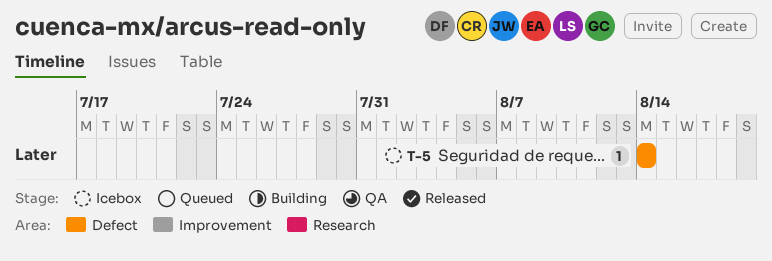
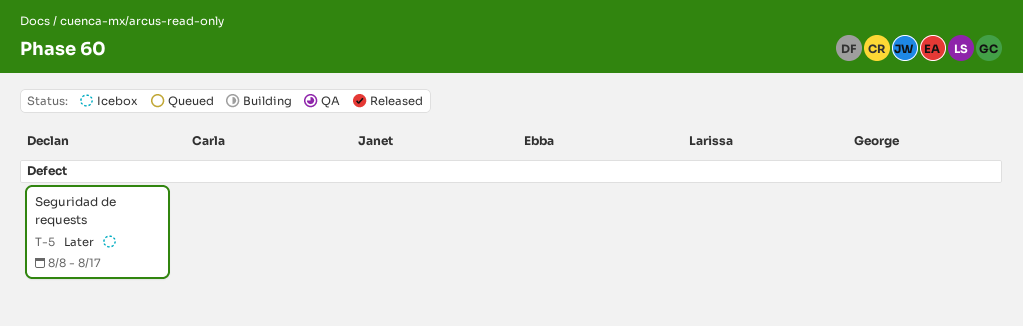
T-5, start: Aug 14 -> Aug 8
T-5, due: Aug 14 -> Aug 17

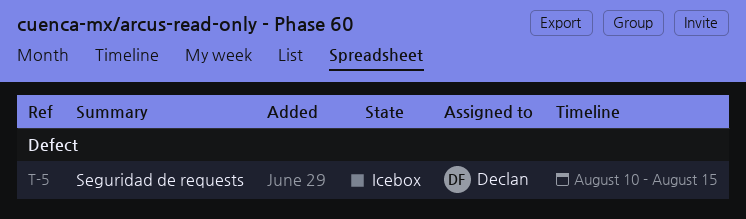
T-5, start: Aug 8 -> Aug 10
T-5, due: Aug 17 -> Aug 15

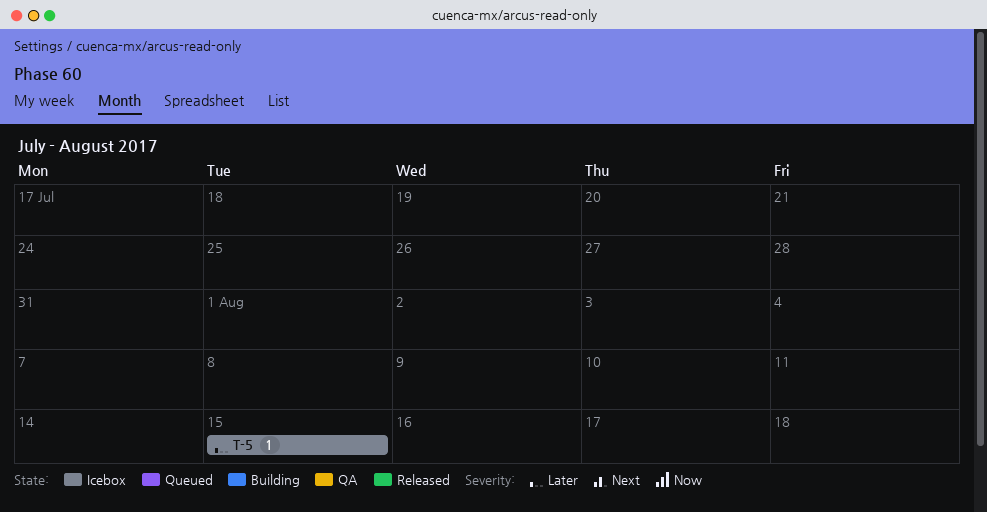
T-5, start: Aug 10 -> Aug 15

